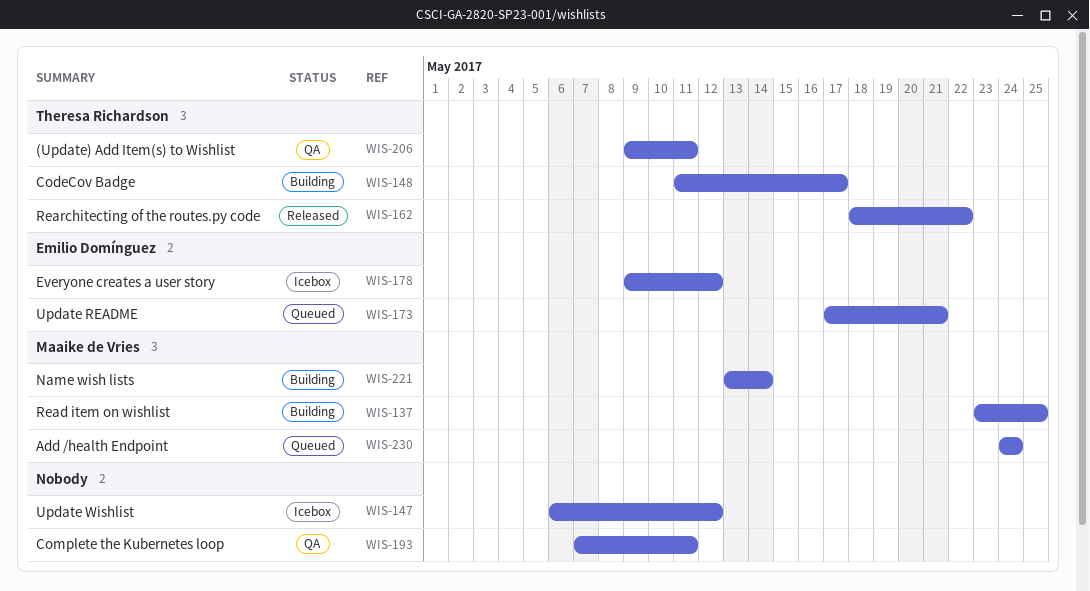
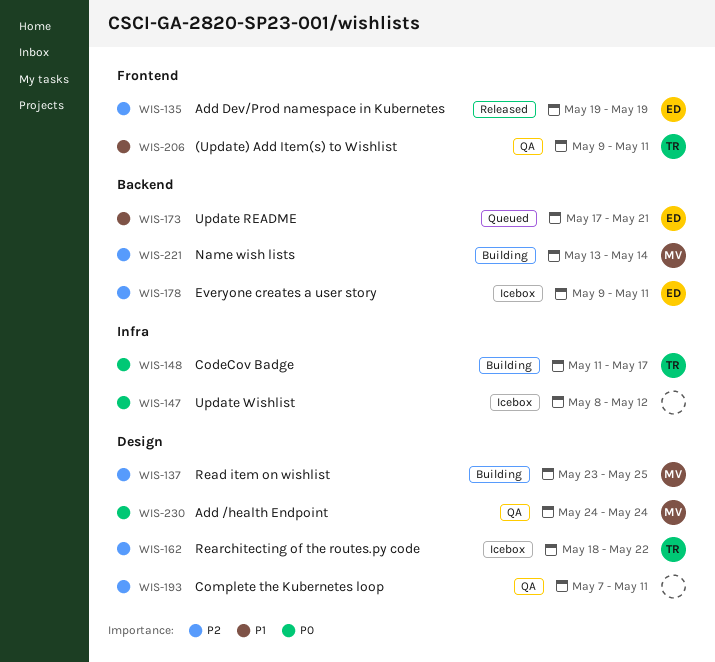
WIS-135: none -> present
WIS-147, start: May 6 -> May 8
WIS-162, status: Released -> Icebox
WIS-178, due: May 12 -> May 11
WIS-230, status: Queued -> QA

